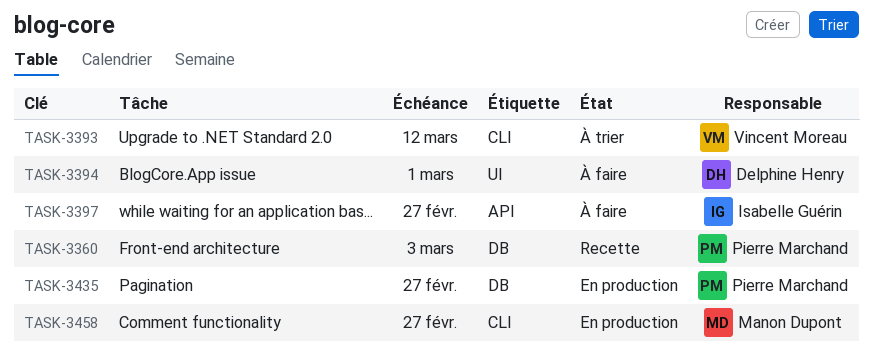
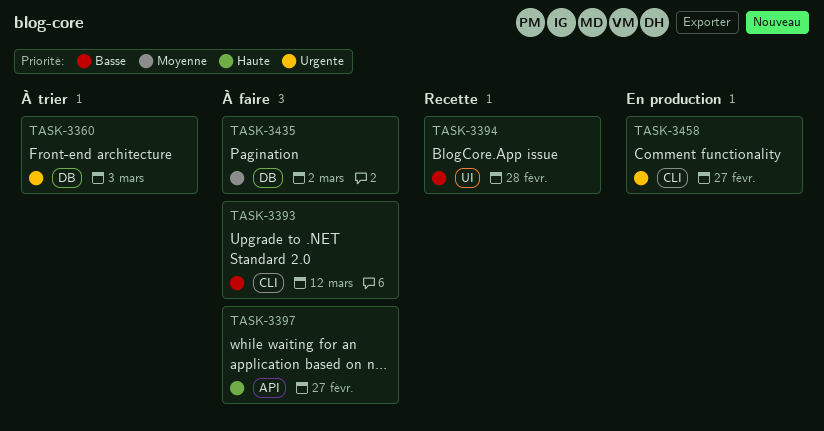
TASK-3360, status: Recette -> À trier
TASK-3393, status: À trier -> À faire
TASK-3394, status: À faire -> Recette
TASK-3394, due: Mar 1 -> Feb 28
TASK-3435, status: En production -> À faire
TASK-3435, due: Feb 27 -> Mar 2

